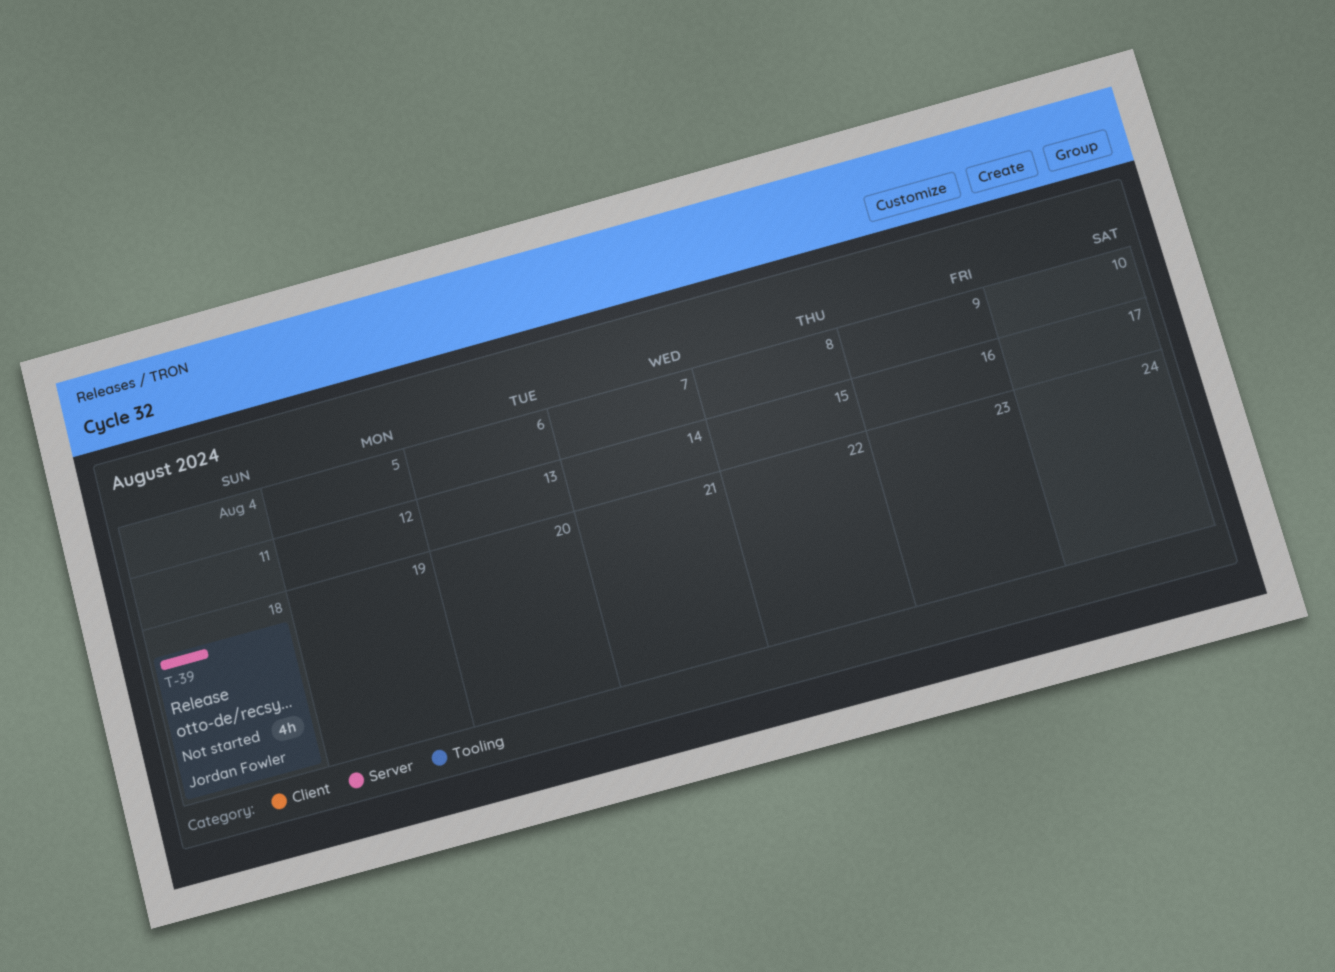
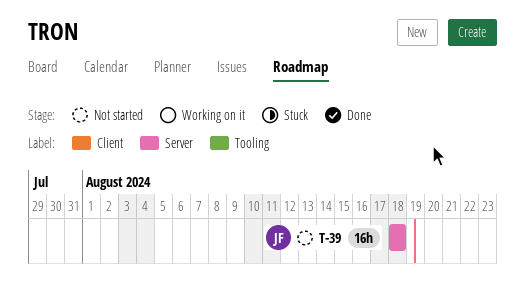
T-39, estimate: 4h -> 16h

